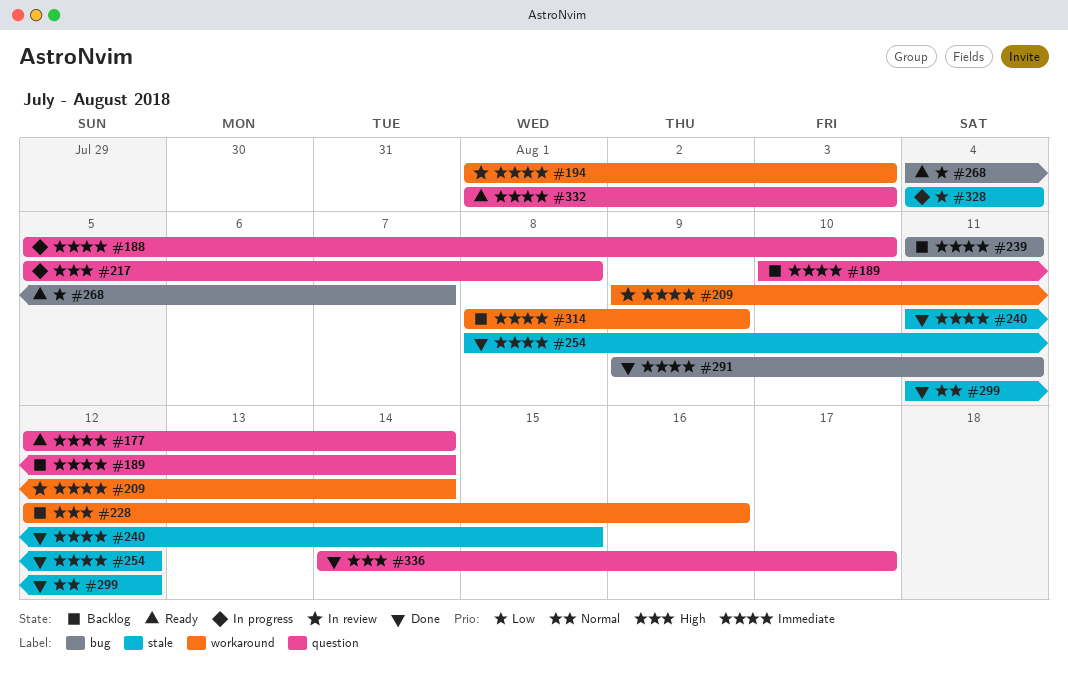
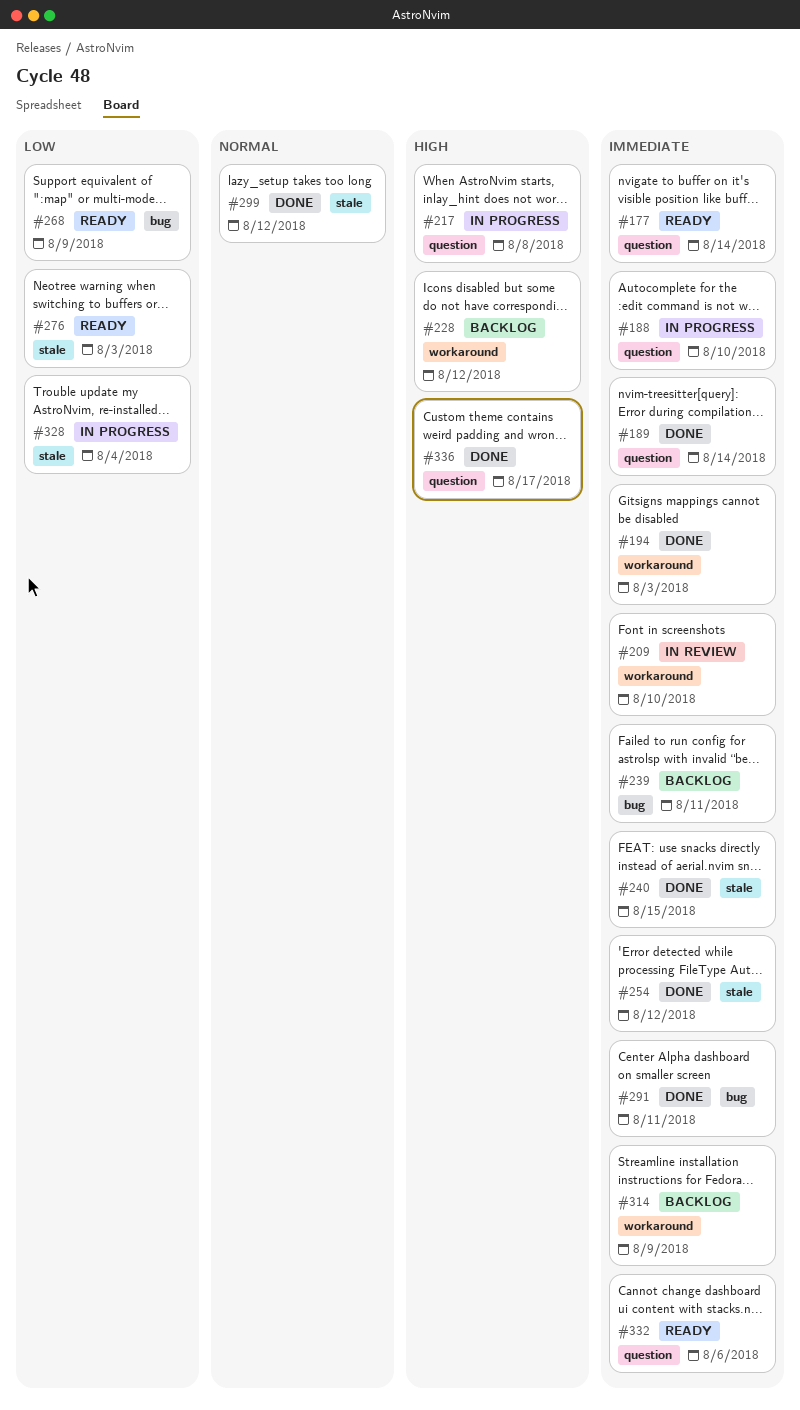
#189, status: Backlog -> Done
#194, status: In review -> Done
#209, due: Aug 14 -> Aug 10
#228, due: Aug 16 -> Aug 12
#268, due: Aug 7 -> Aug 9
#276: none -> present
#332, due: Aug 3 -> Aug 6

